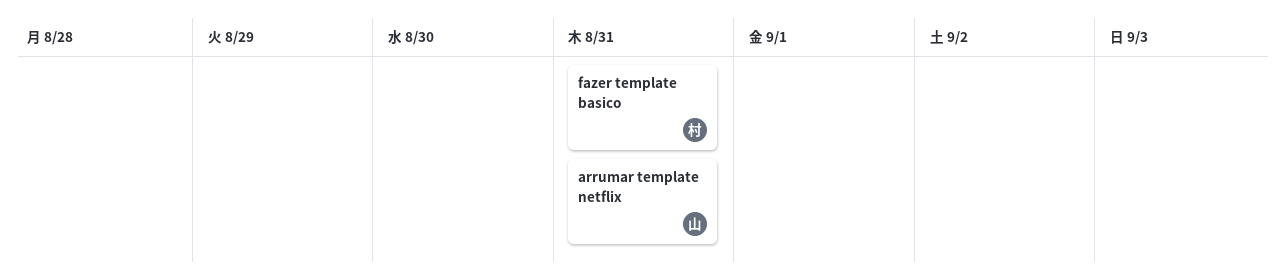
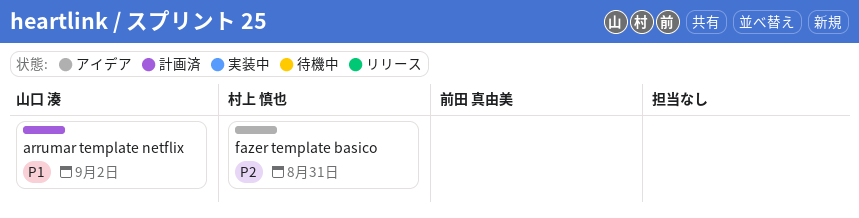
arrumar template netflix, due: Aug 31 -> Sep 2

